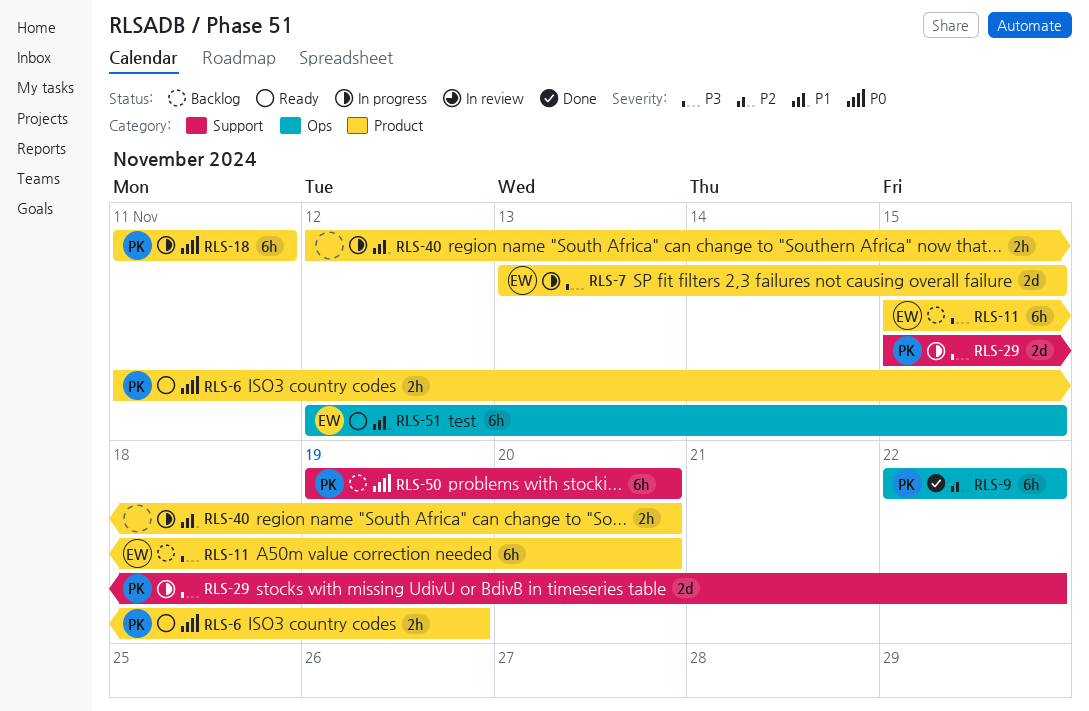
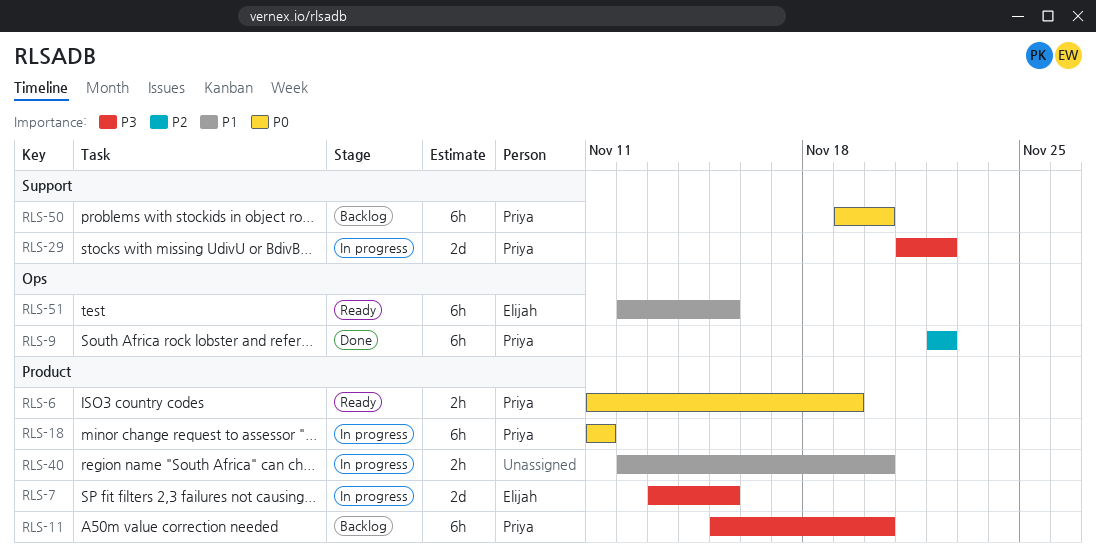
RLS-11, owner: Elijah -> Priya
RLS-29, start: Nov 15 -> Nov 21

